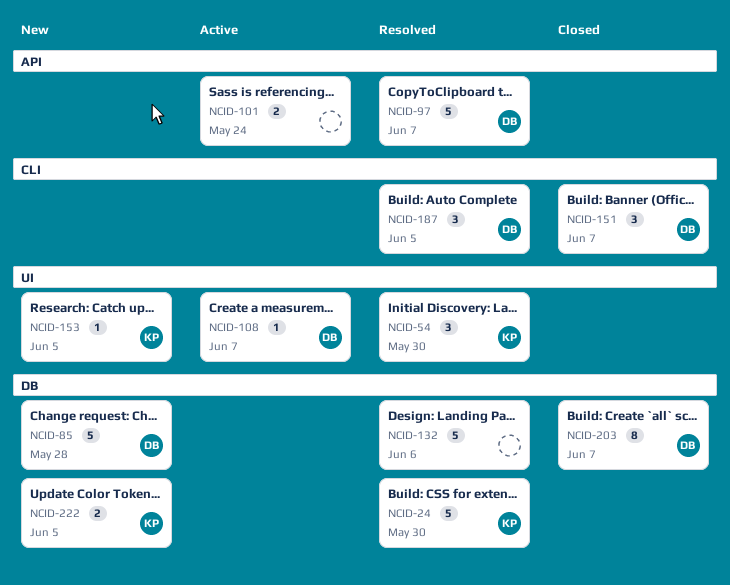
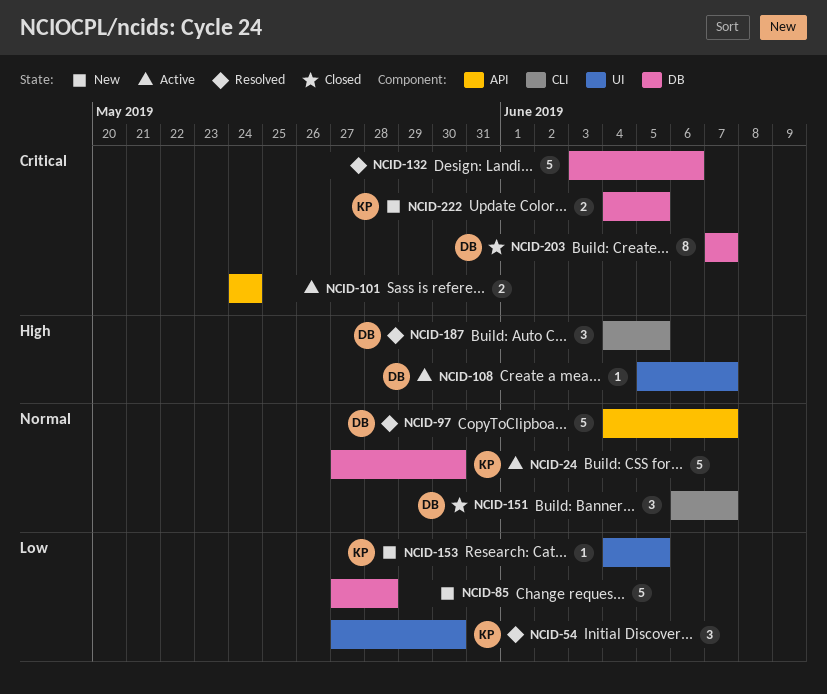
NCID-24, status: Resolved -> Active
NCID-85, owner: DB -> none

